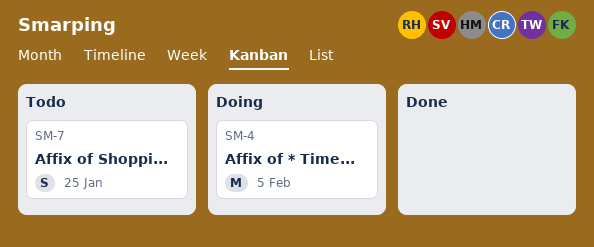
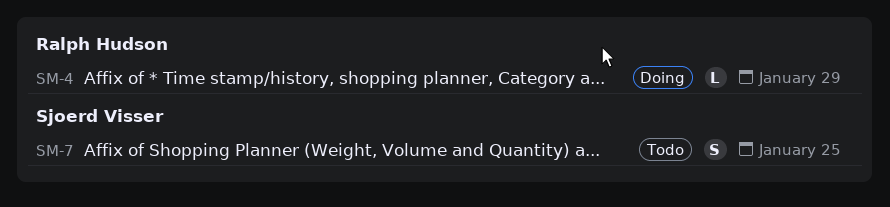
SM-4, estimate: M -> L
SM-4, due: Feb 5 -> Jan 29

